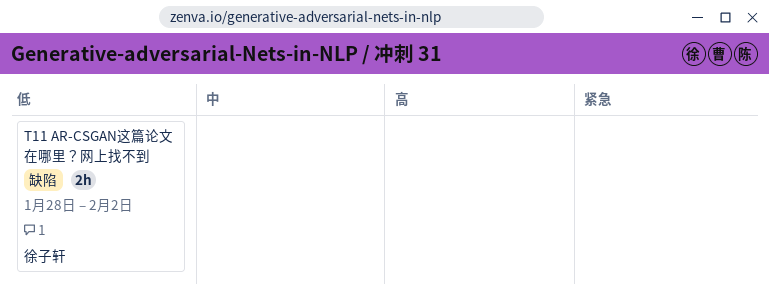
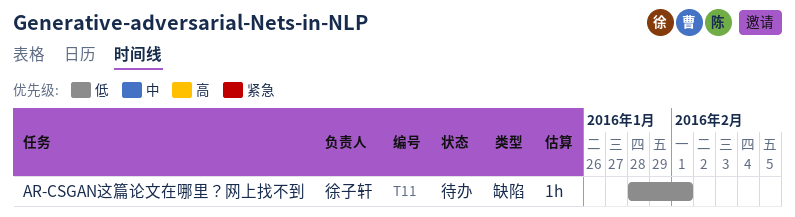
T11, estimate: 2h -> 1h
T11, due: Feb 2 -> Feb 1

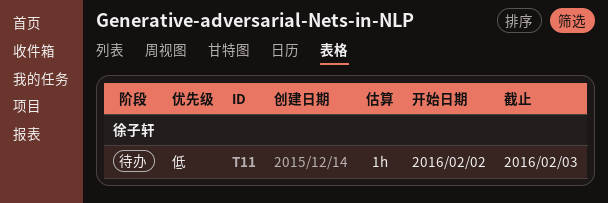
T11, start: Jan 28 -> Feb 2
T11, due: Feb 1 -> Feb 3

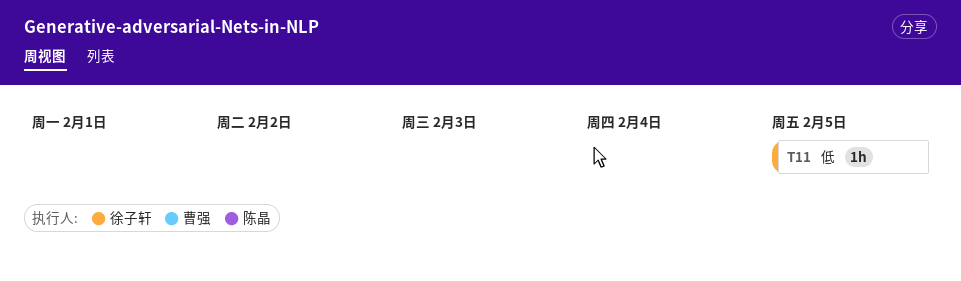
T11, due: Feb 3 -> Feb 5

